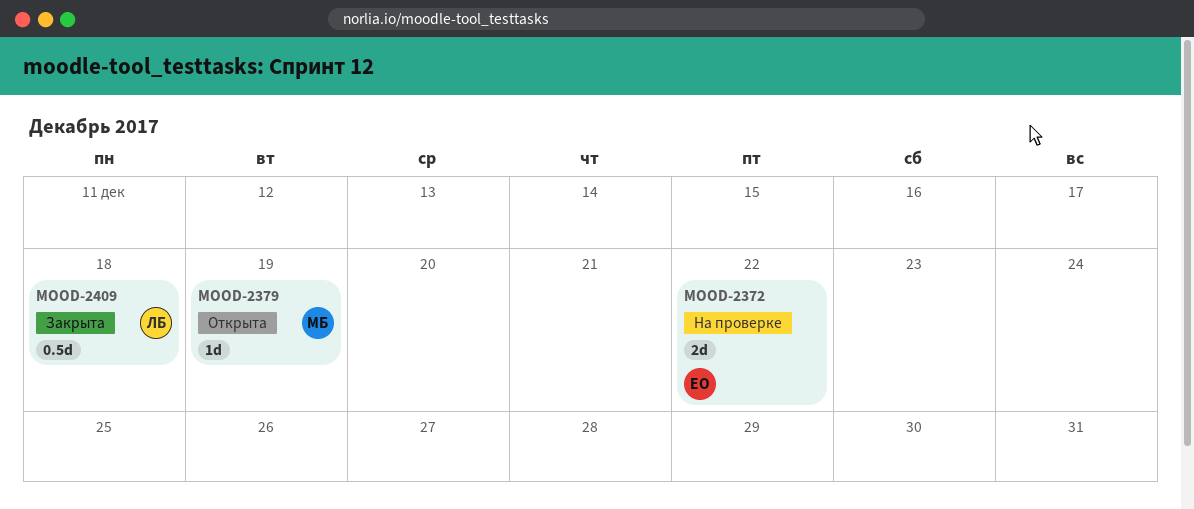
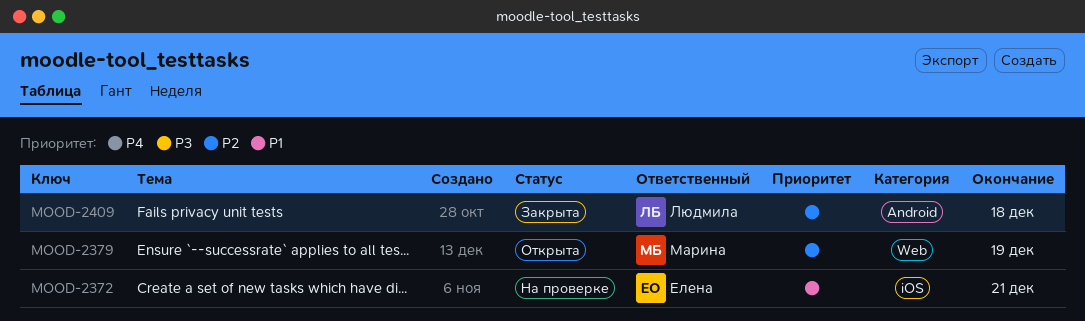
MOOD-2372, due: Dec 22 -> Dec 21

